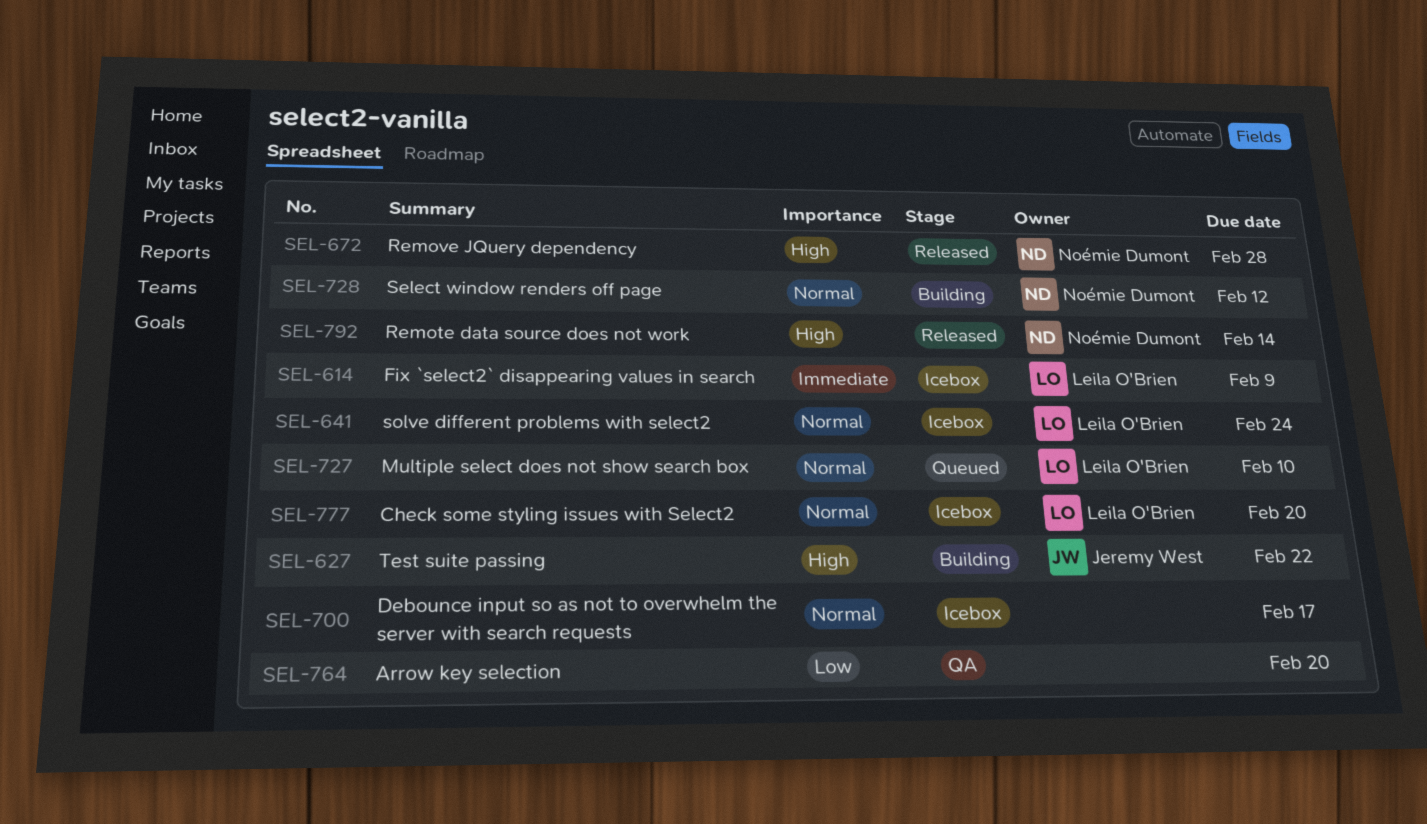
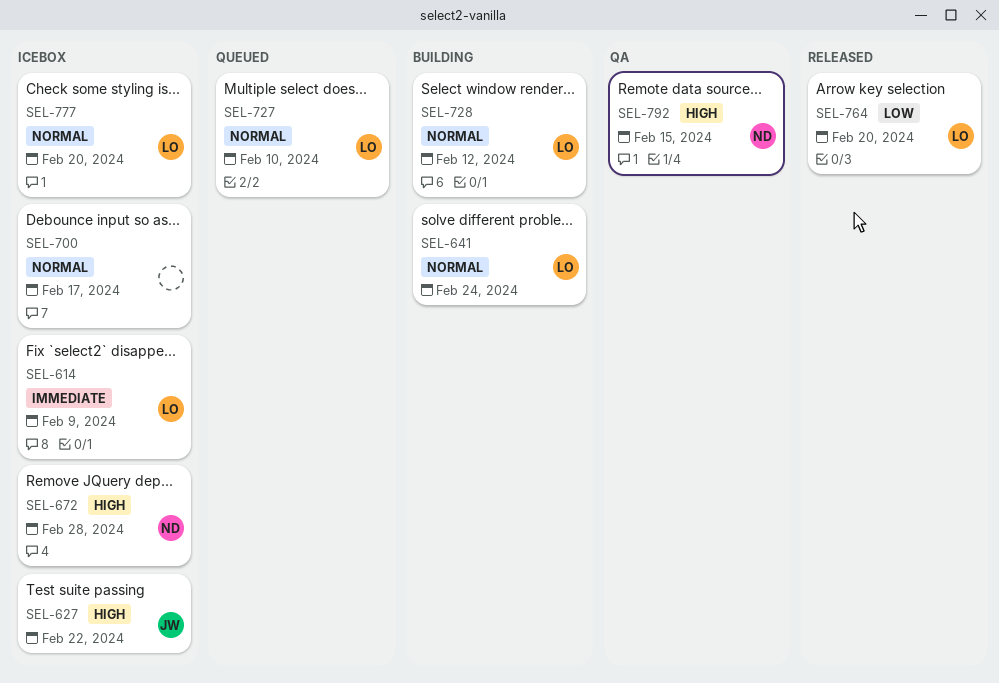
SEL-627, status: Building -> Icebox
SEL-641, status: Icebox -> Building
SEL-672, status: Released -> Icebox
SEL-728, owner: Noémie Dumont -> Leila O'Brien
SEL-764, status: QA -> Released
SEL-764, owner: none -> Leila O'Brien
SEL-792, status: Released -> QA
SEL-792, due: Feb 14 -> Feb 15

